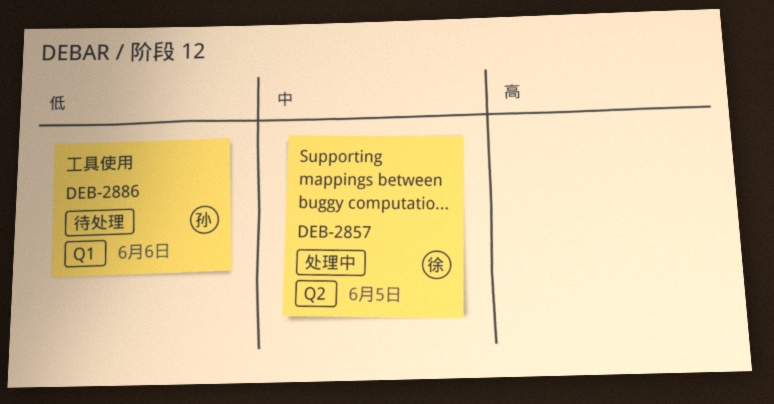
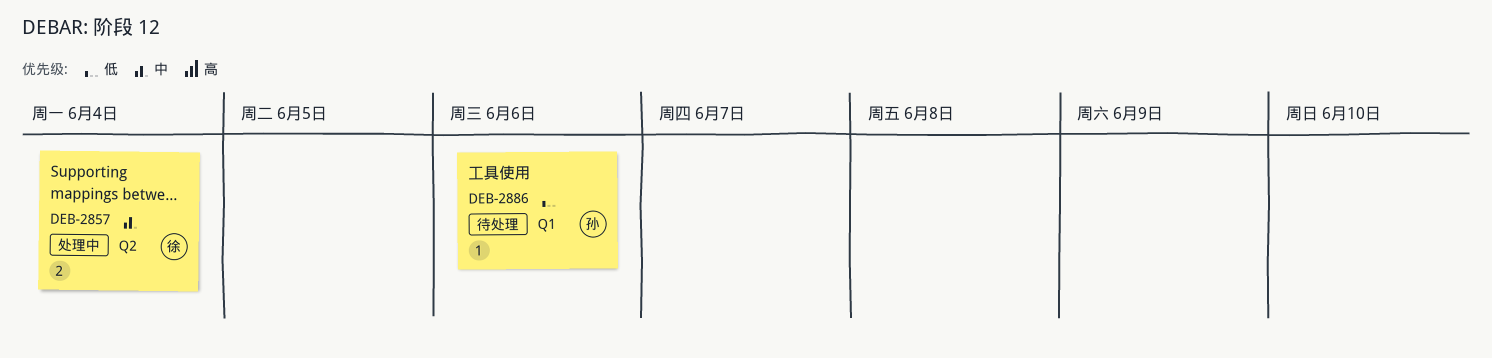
DEB-2857, due: Jun 5 -> Jun 4

